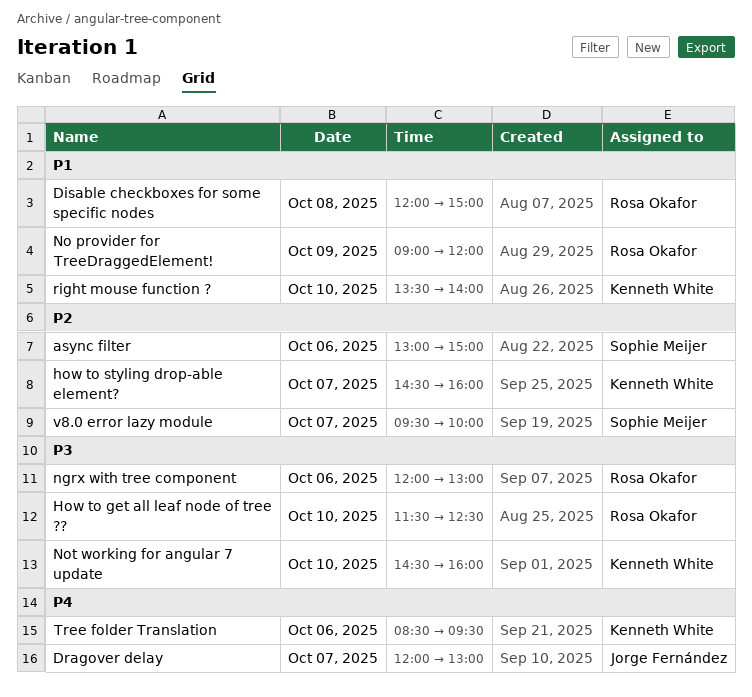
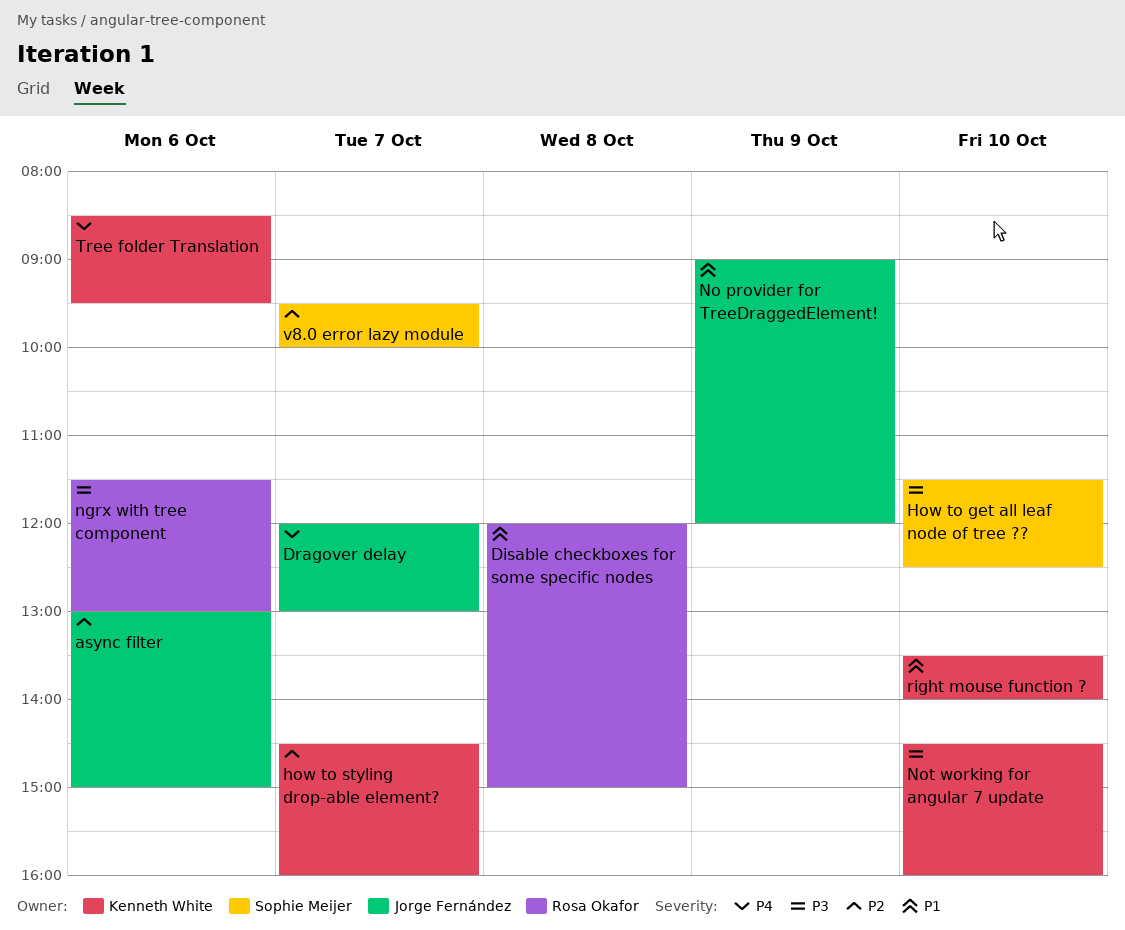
async filter, owner: Sophie Meijer -> Jorge Fernández
How to get all leaf node of tree ??, owner: Rosa Okafor -> Sophie Meijer
ngrx with tree component, begins: 12:00 -> 11:30
No provider for TreeDraggedElement!, owner: Rosa Okafor -> Jorge Fernández

